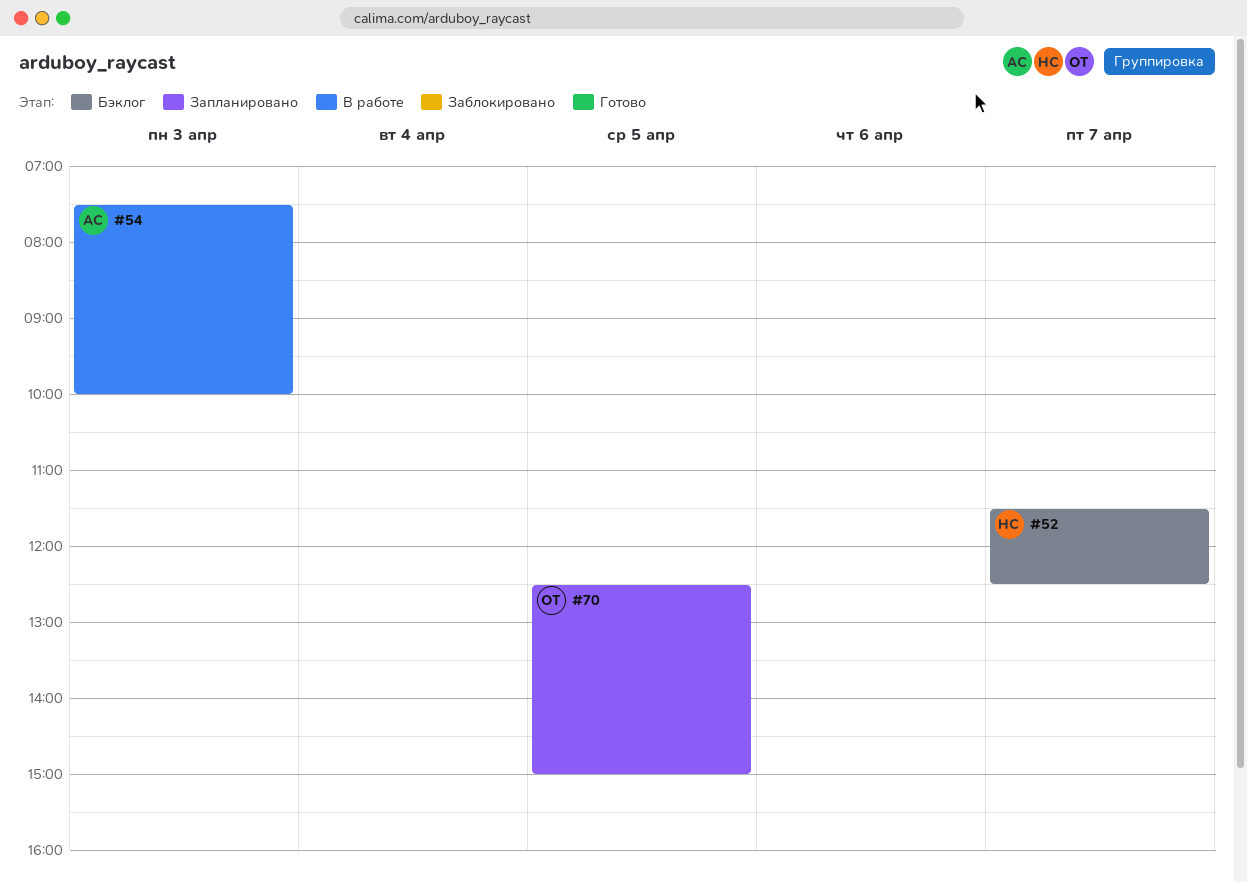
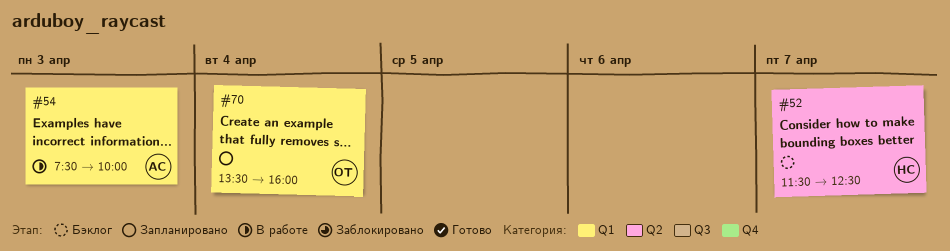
#70, day: Apr 5 -> Apr 4
#70, begins: 12:30 -> 13:30
#70, ends: 15:00 -> 16:00

